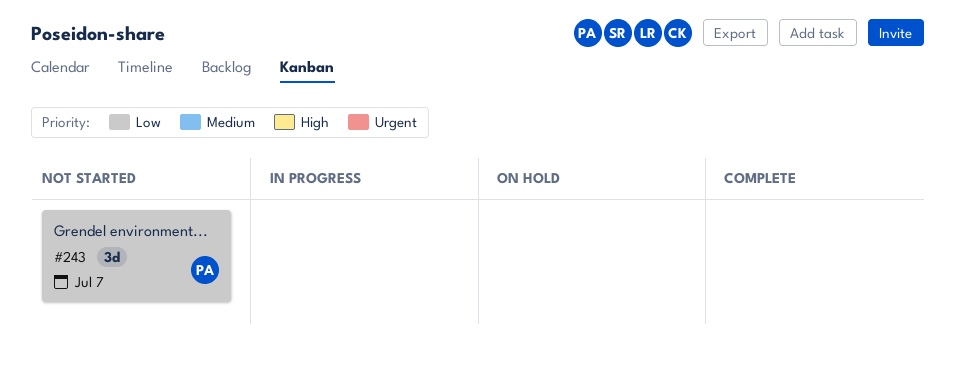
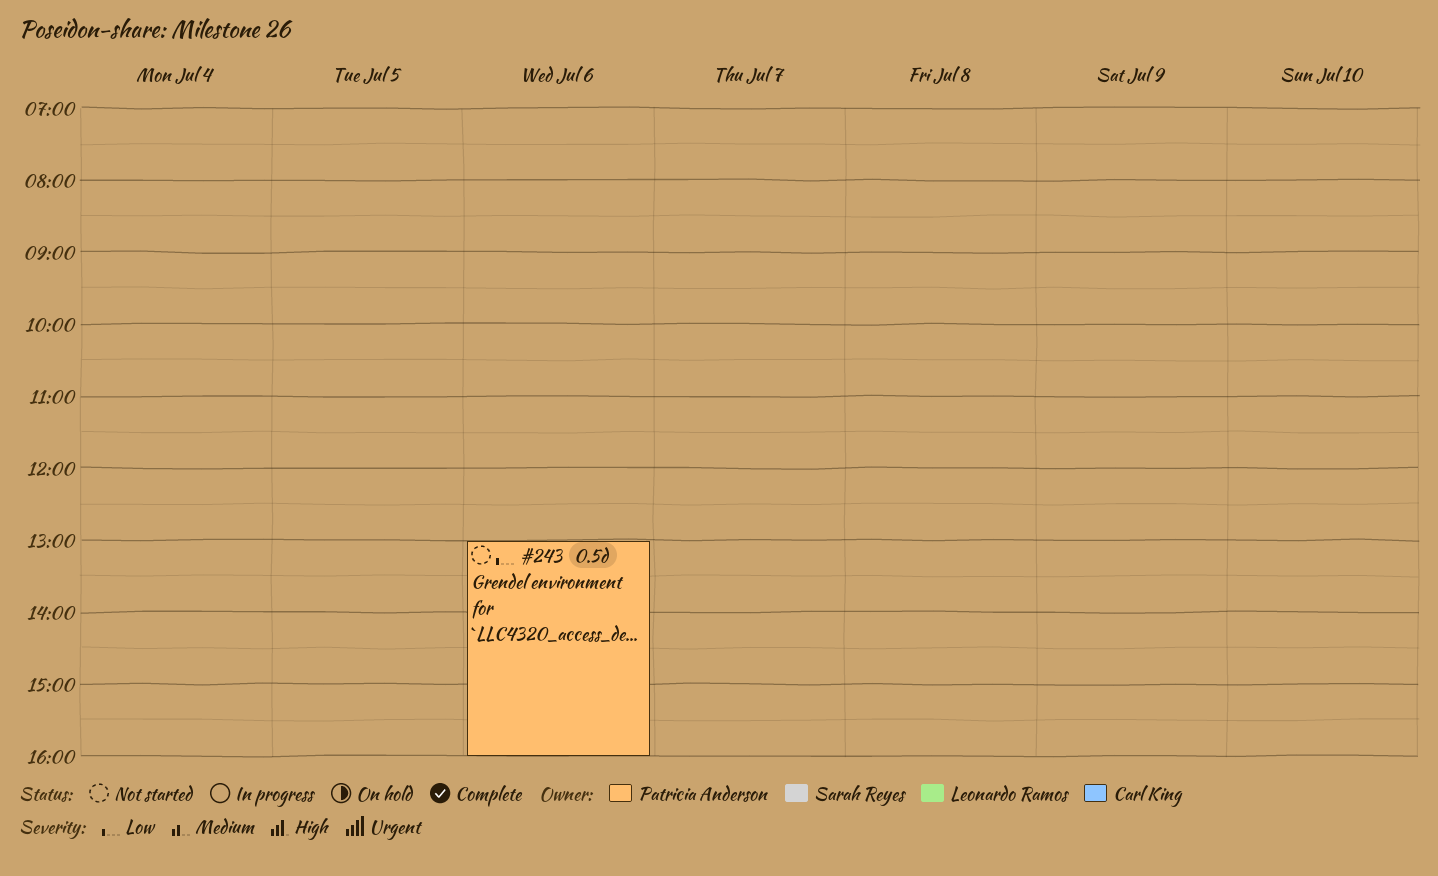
#243, estimate: 3d -> 0.5d
#243, day: Jul 7 -> Jul 6

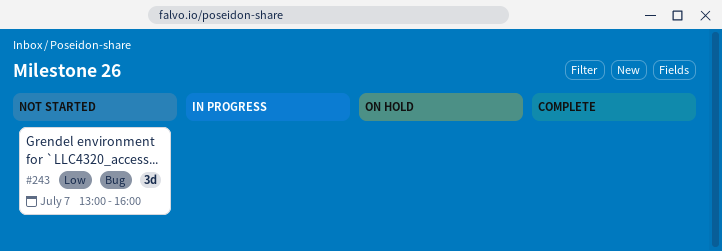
#243, estimate: 0.5d -> 3d
#243, day: Jul 6 -> Jul 7

